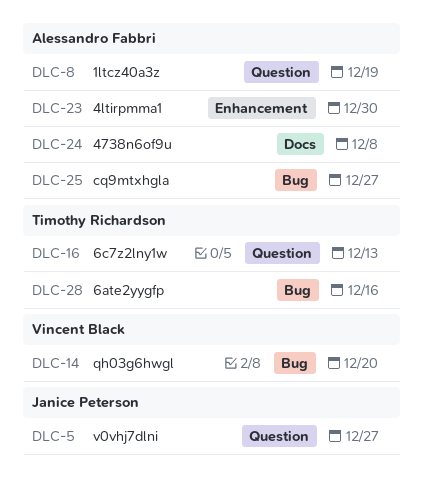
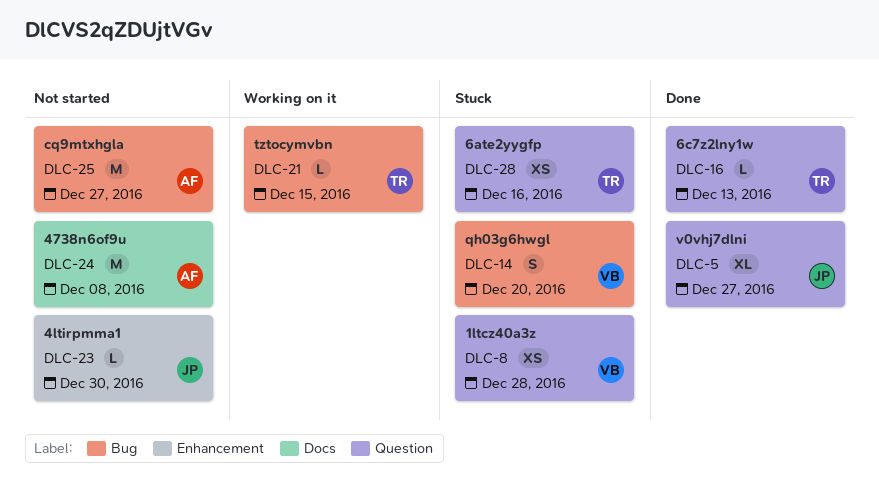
DLC-8, owner: Alessandro Fabbri -> Vincent Black
DLC-8, due: Dec 19 -> Dec 28
DLC-21: none -> present
DLC-23, owner: Alessandro Fabbri -> Janice Peterson
DLC-28, label: Bug -> Question

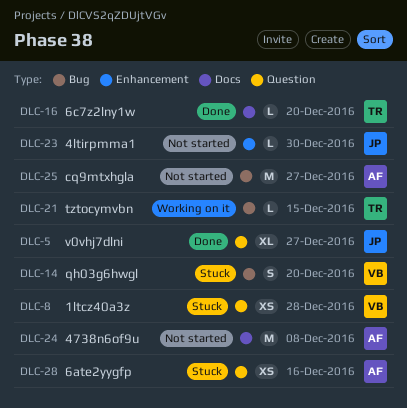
DLC-16, label: Question -> Docs
DLC-16, due: Dec 13 -> Dec 20
DLC-28, owner: TR -> AF

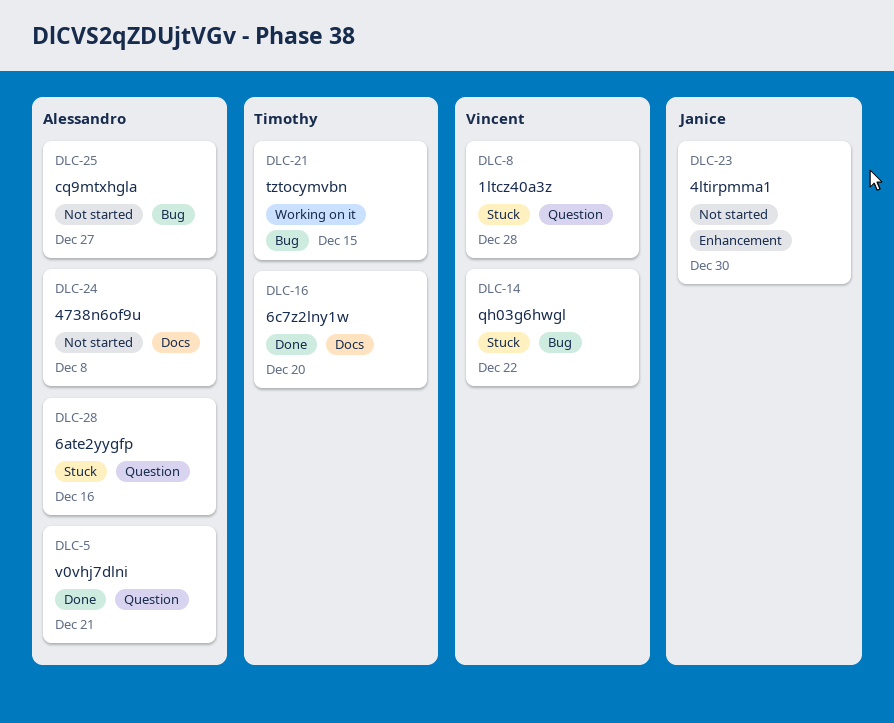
DLC-5, owner: Janice -> Alessandro
DLC-5, due: Dec 27 -> Dec 21
DLC-14, due: Dec 20 -> Dec 22

